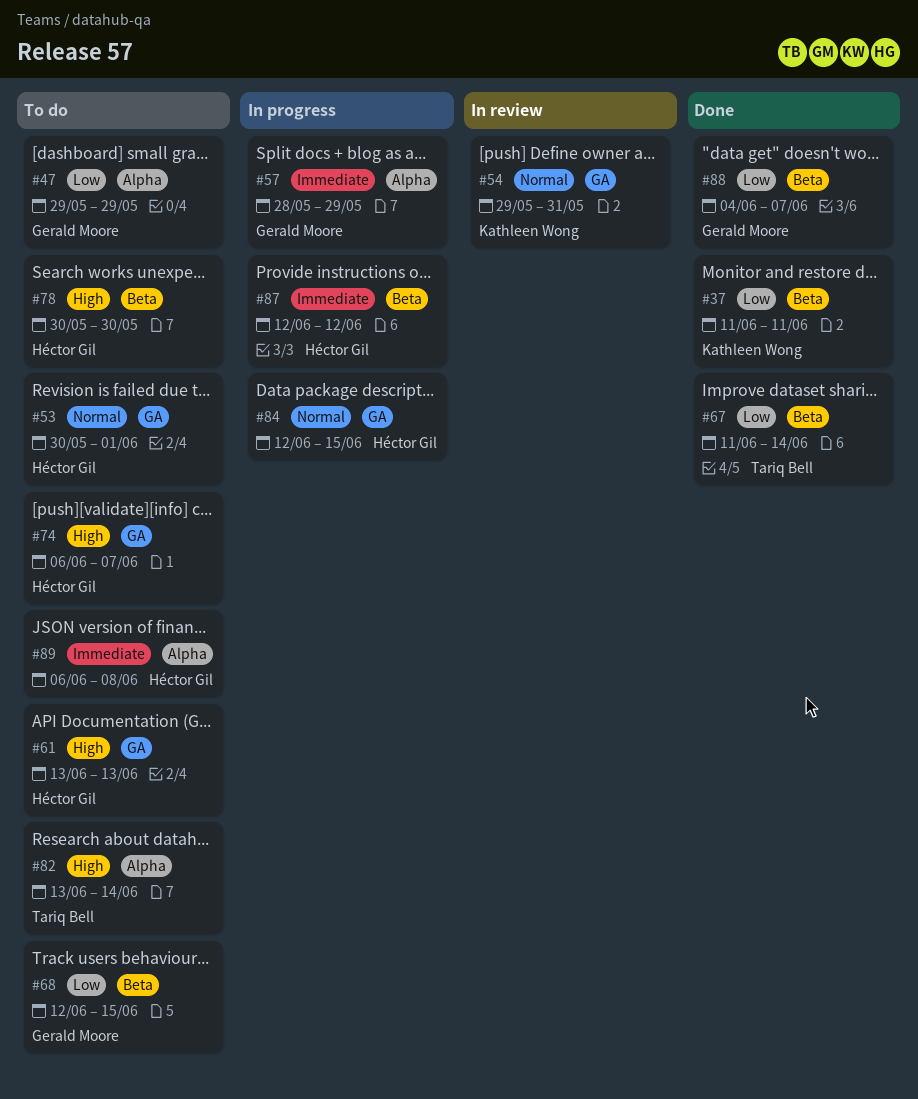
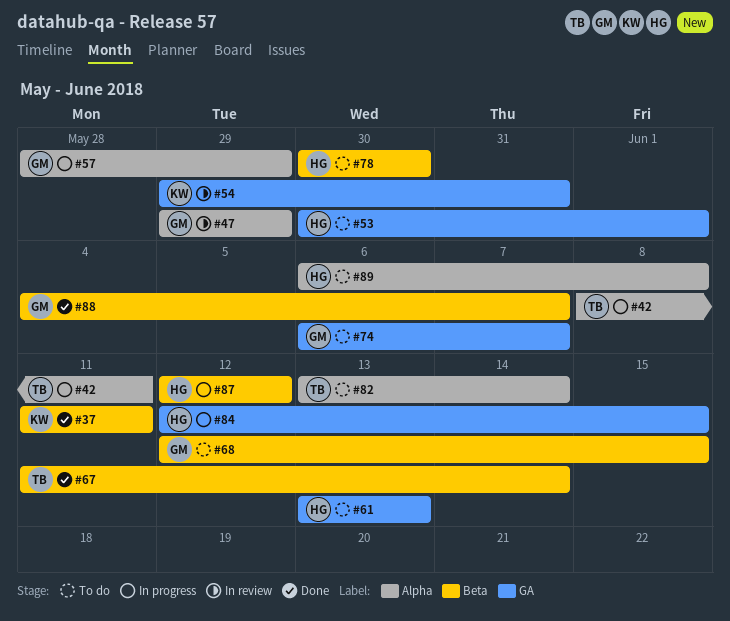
#42: none -> present
#47, status: To do -> In review
#74, owner: Héctor Gil -> Gerald Moore

